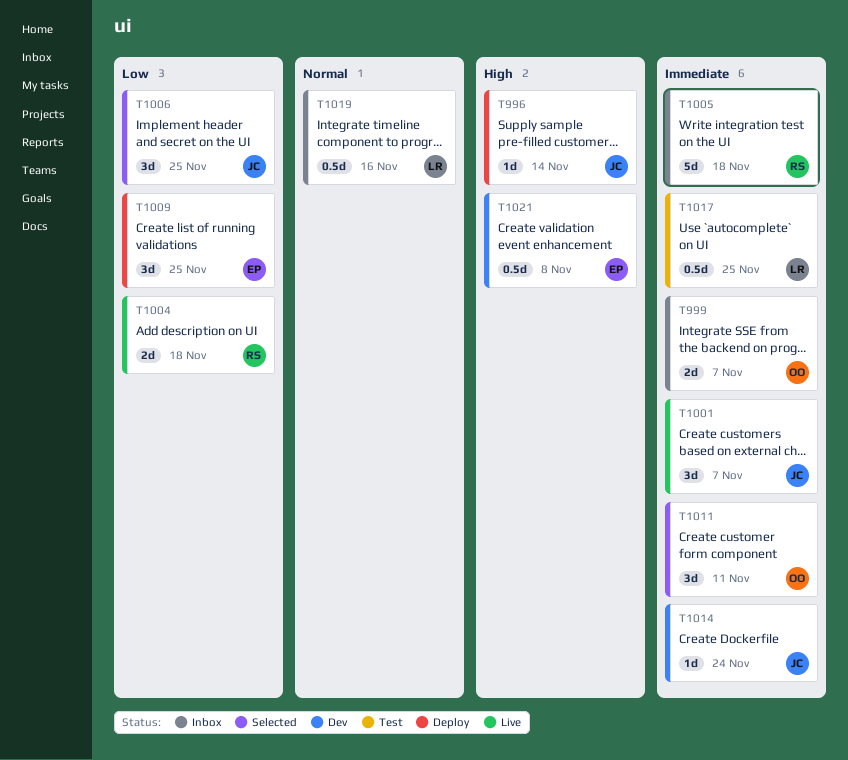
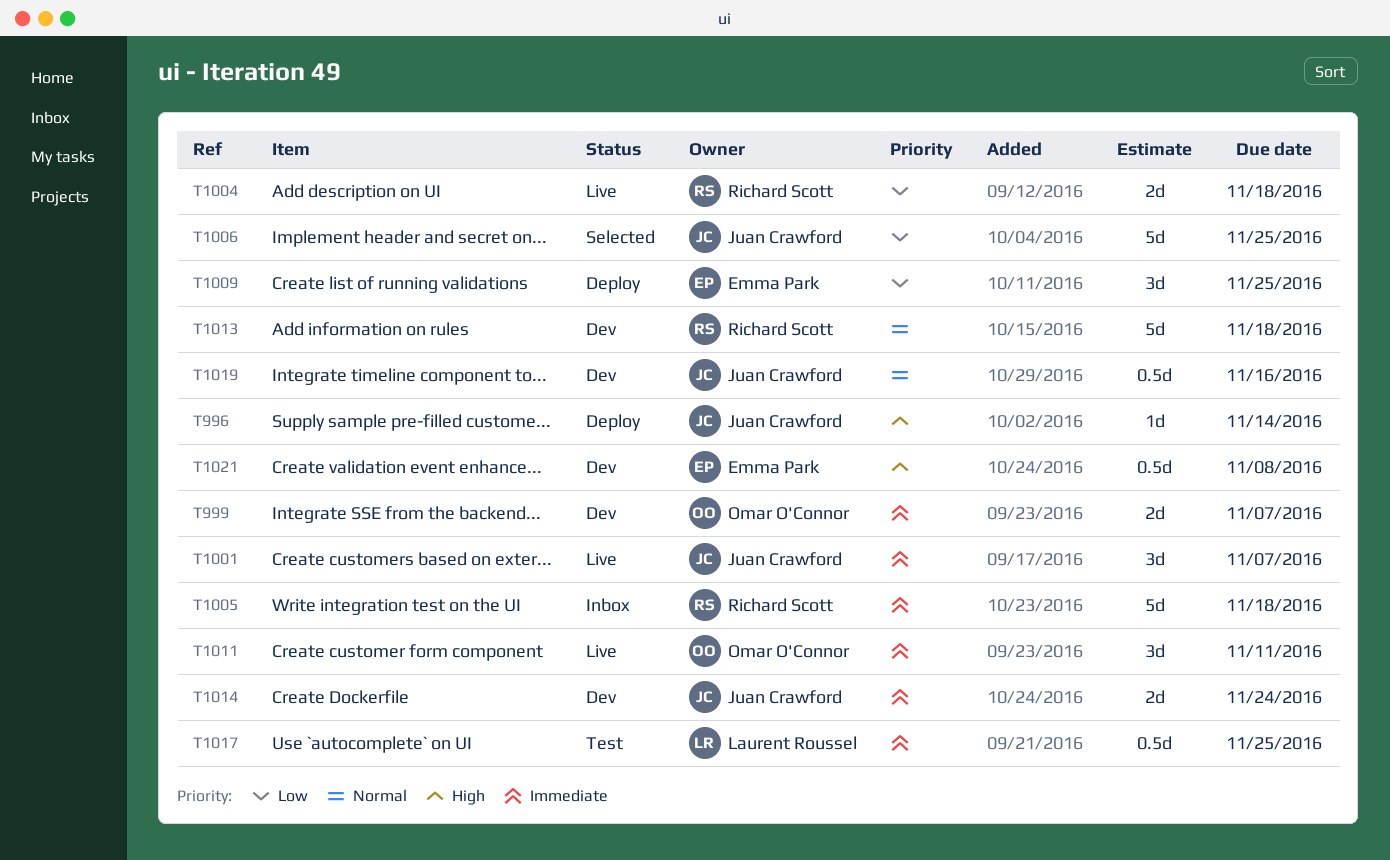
T999, status: Inbox -> Dev
T1006, estimate: 3d -> 5d
T1011, status: Selected -> Live
T1013: none -> present
T1014, estimate: 1d -> 2d
T1019, status: Inbox -> Dev
T1019, owner: Laurent Roussel -> Juan Crawford

